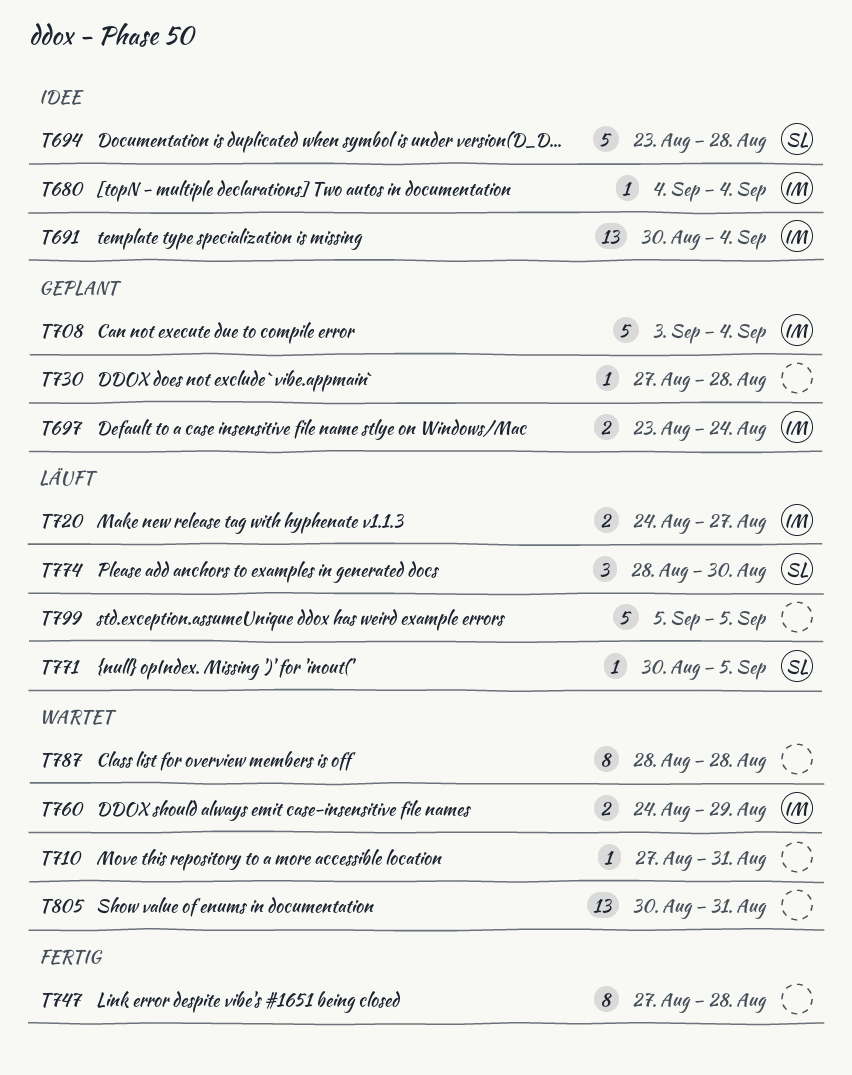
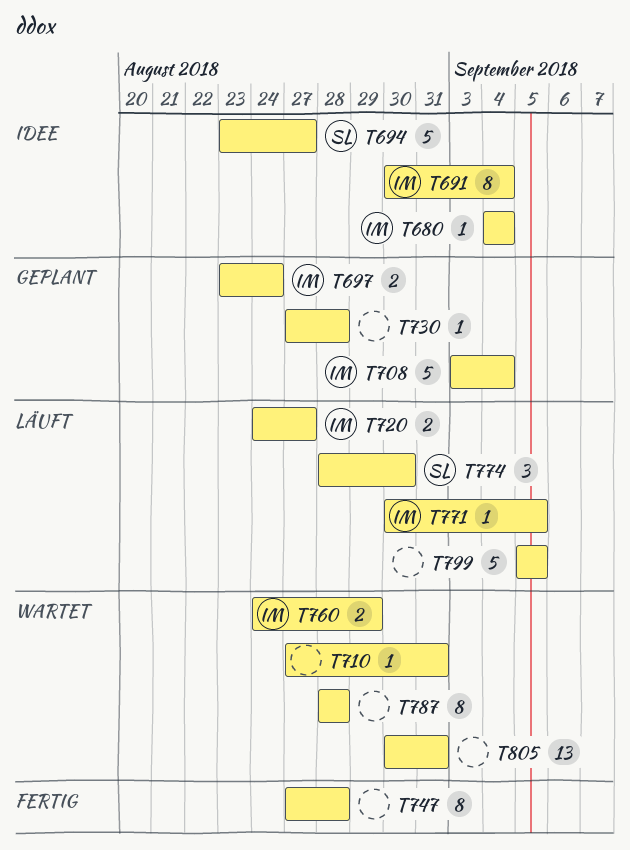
T691, estimate: 13 -> 8
T694, due: Aug 28 -> Aug 27
T771, owner: SL -> IM

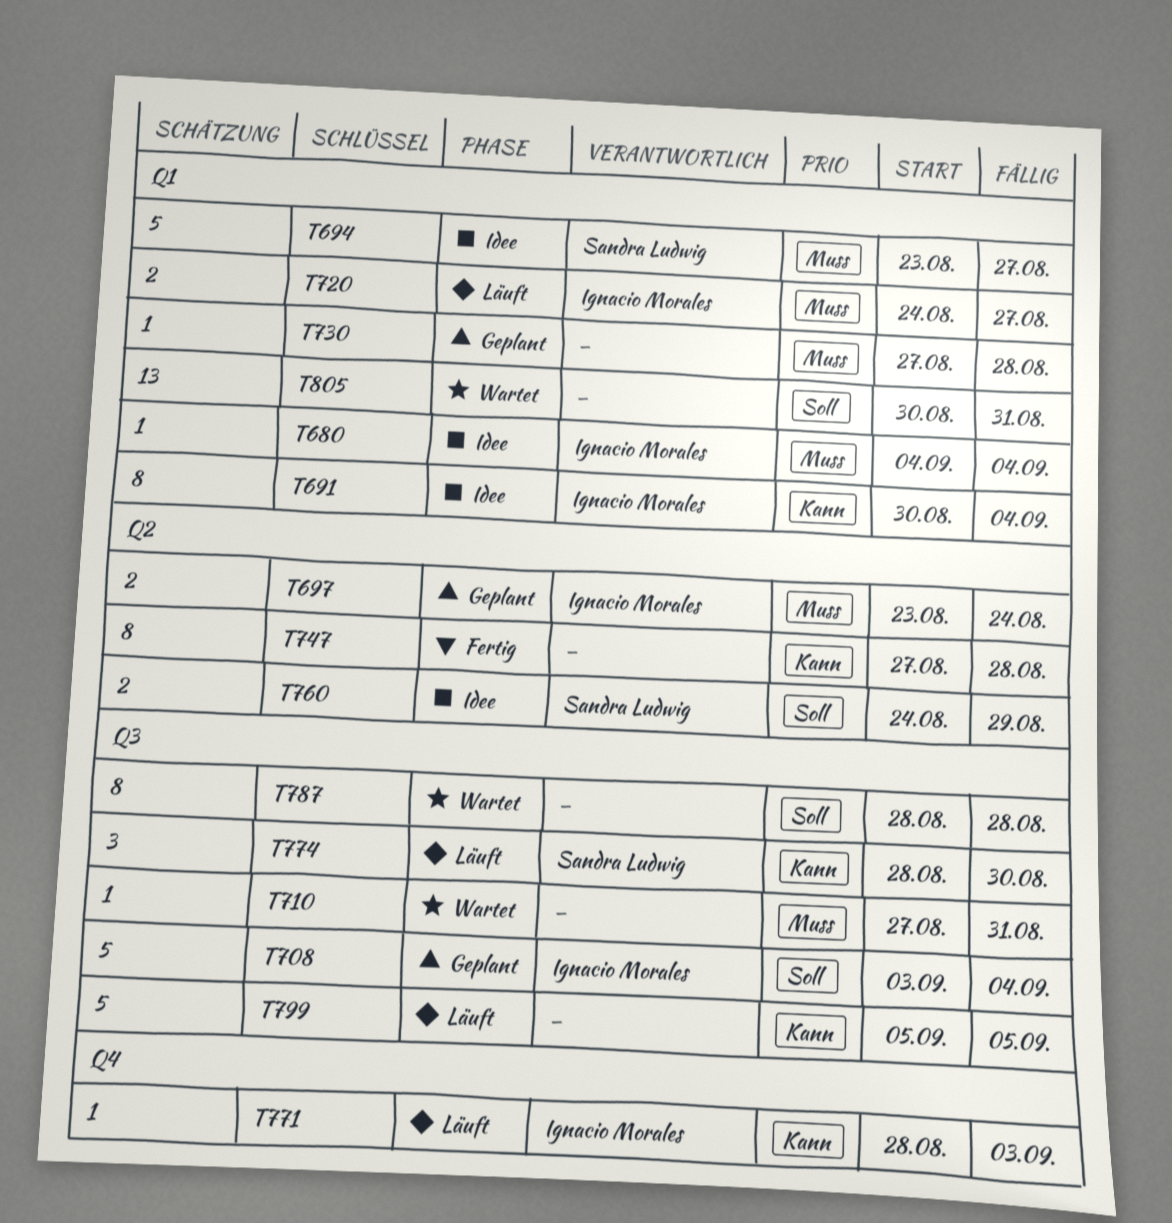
T760, status: Wartet -> Idee
T760, owner: Ignacio Morales -> Sandra Ludwig
T771, start: Aug 30 -> Aug 28
T771, due: Sep 5 -> Sep 3

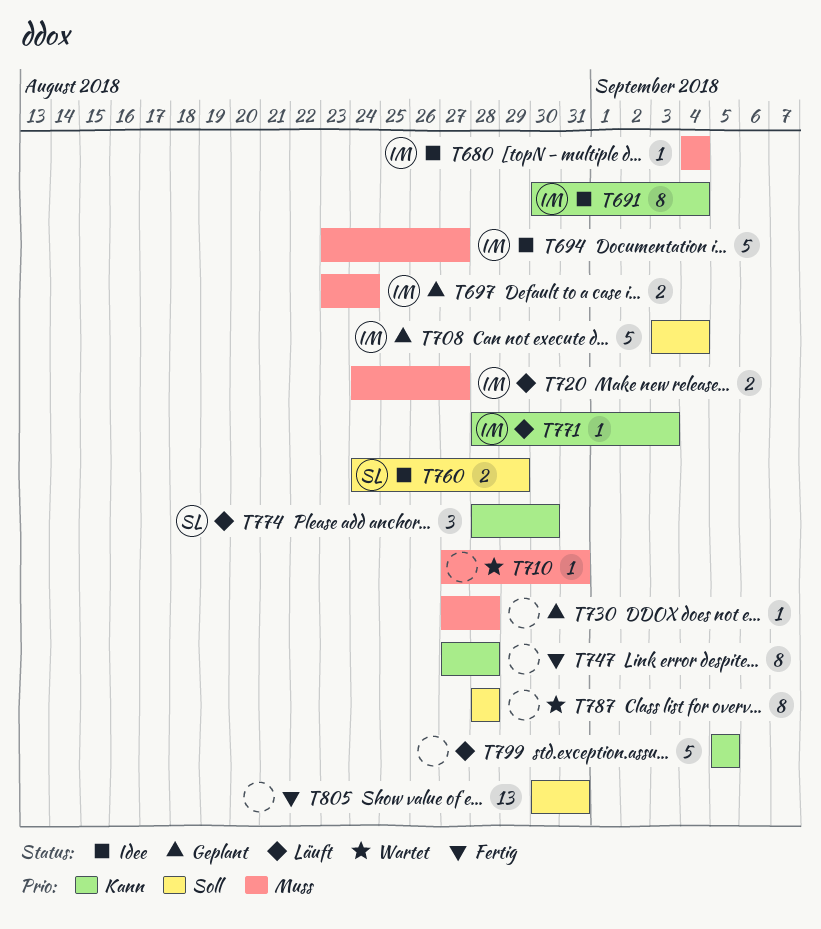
T694, owner: Sandra Ludwig -> Ignacio Morales
T805, status: Wartet -> Fertig

